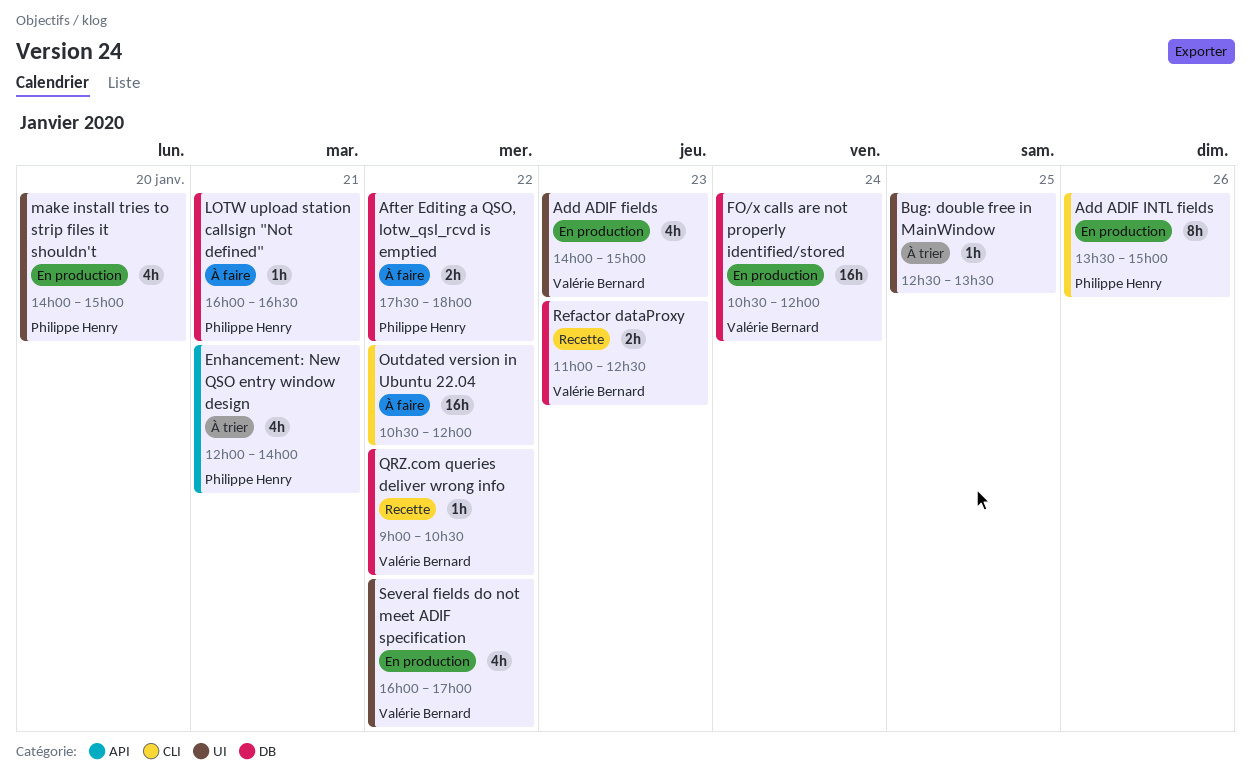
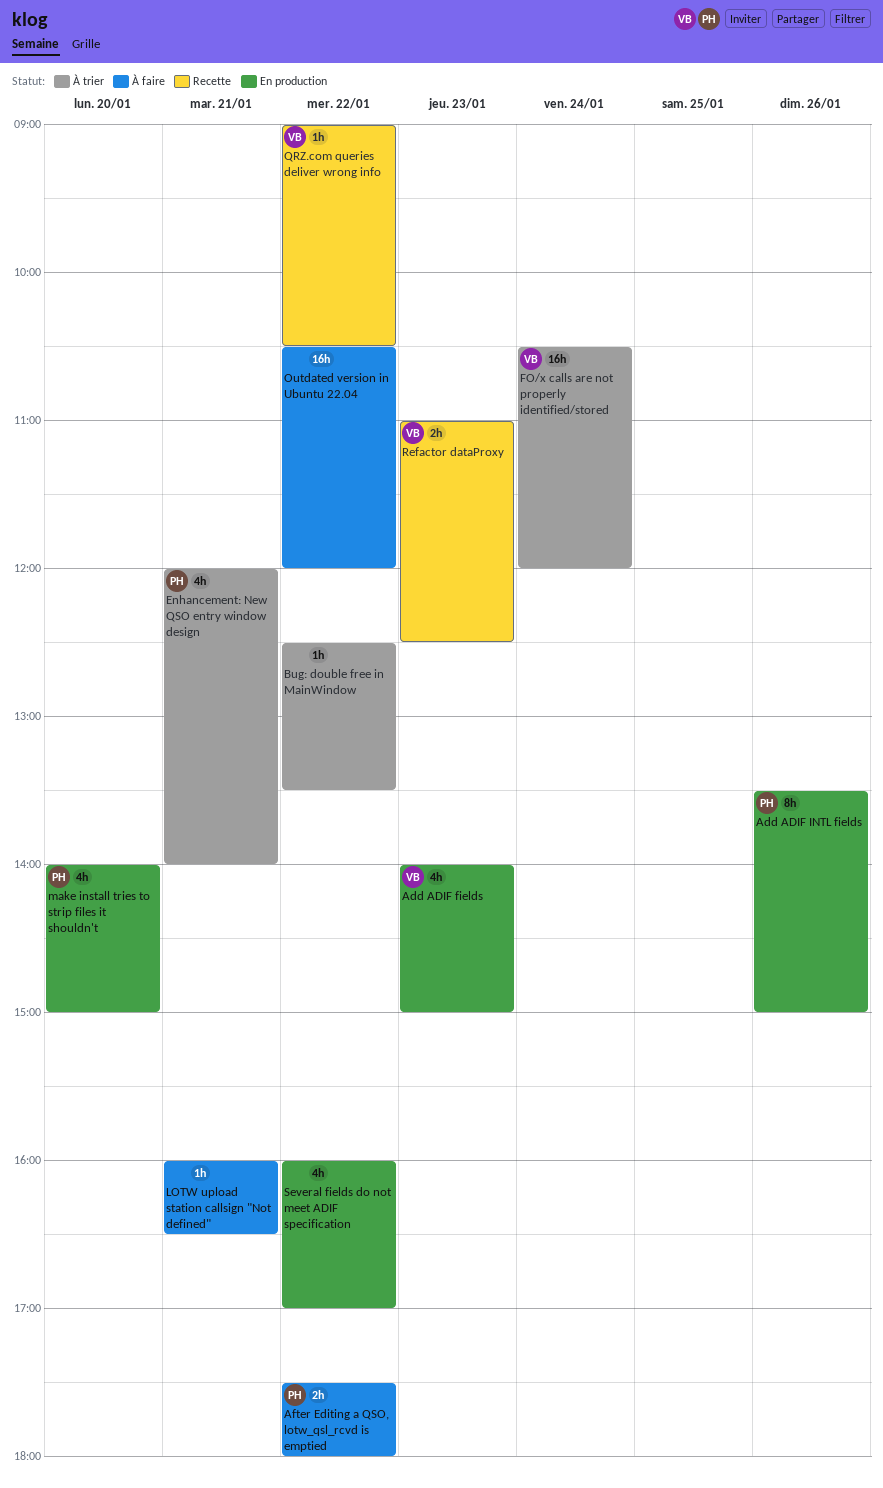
Bug: double free in MainWindow, day: Jan 25 -> Jan 22
FO/x calls are not properly identified/stored, status: En production -> À trier
LOTW upload station callsign "Not defined", owner: Philippe Henry -> none
Several fields do not meet ADIF specification, owner: Valérie Bernard -> none

